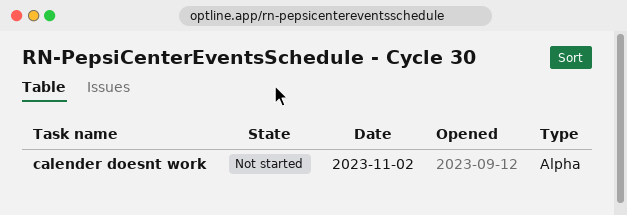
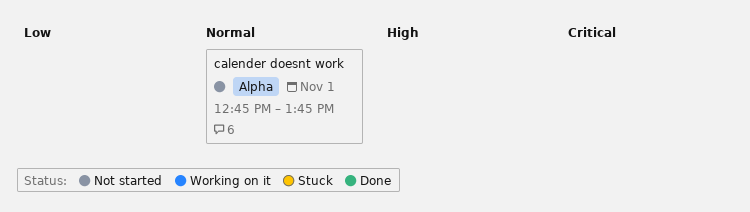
calender doesnt work, day: Nov 2 -> Nov 1

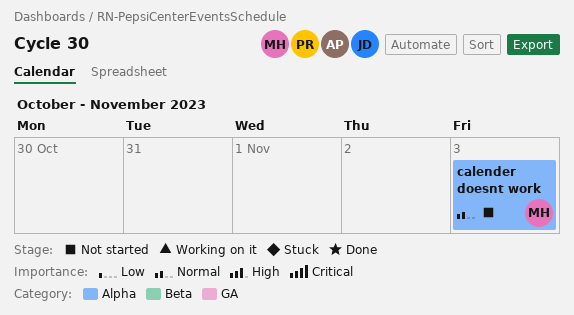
calender doesnt work, day: Nov 1 -> Nov 3

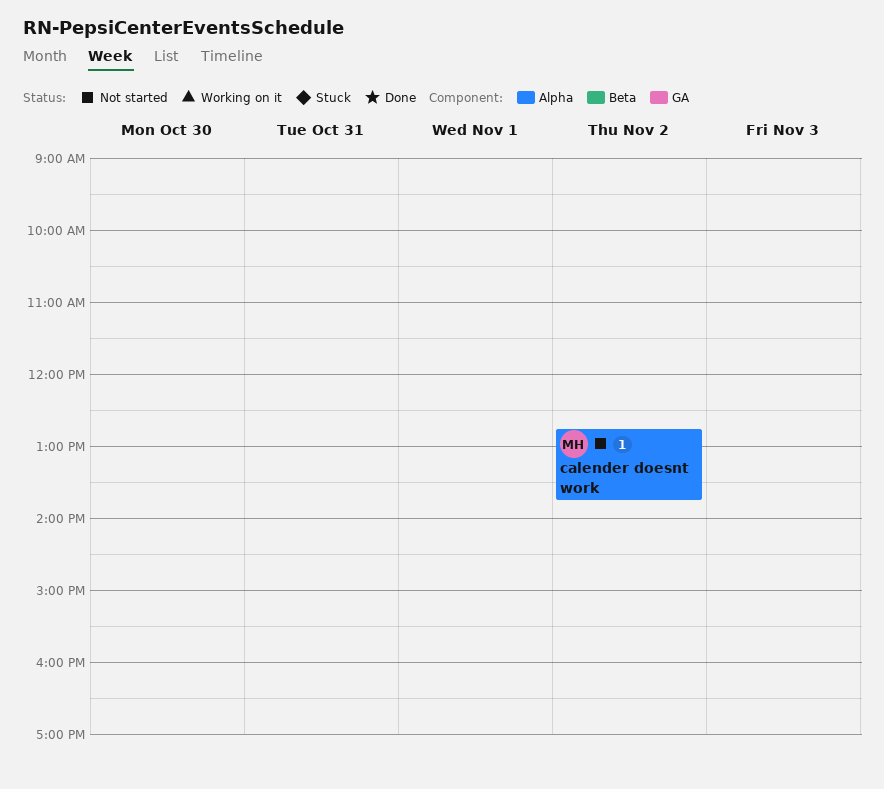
calender doesnt work, day: Nov 3 -> Nov 2

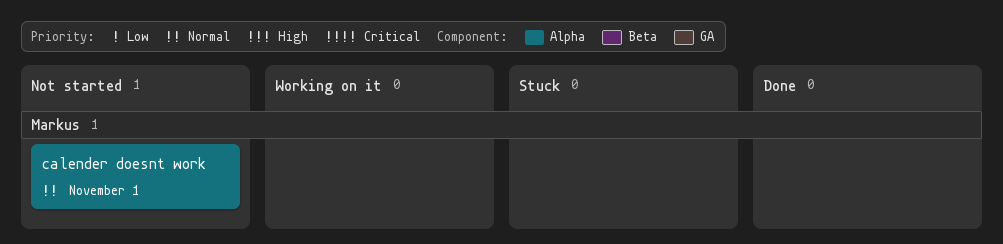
calender doesnt work, day: Nov 2 -> Nov 1

